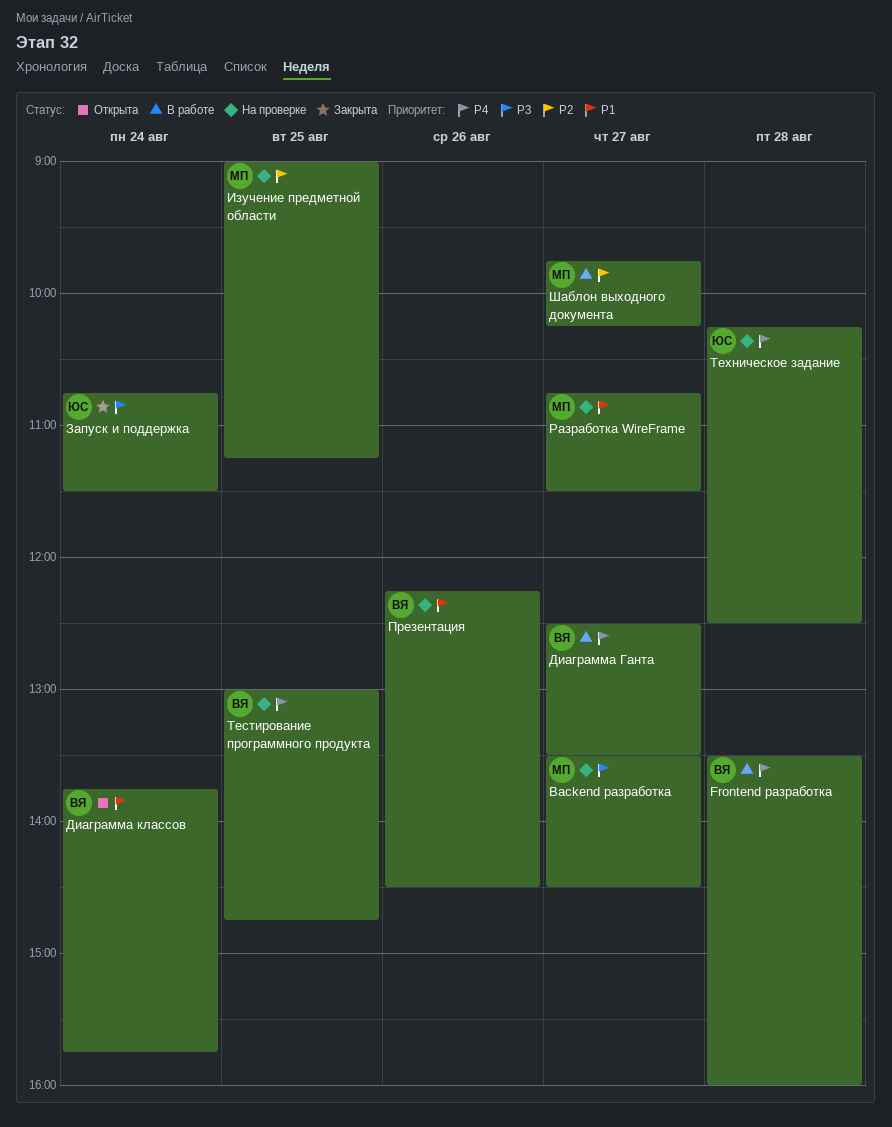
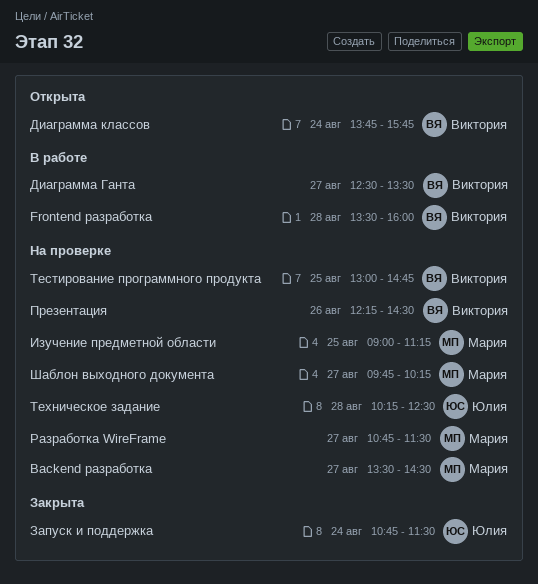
Шаблон выходного документа, status: В работе -> На проверке

